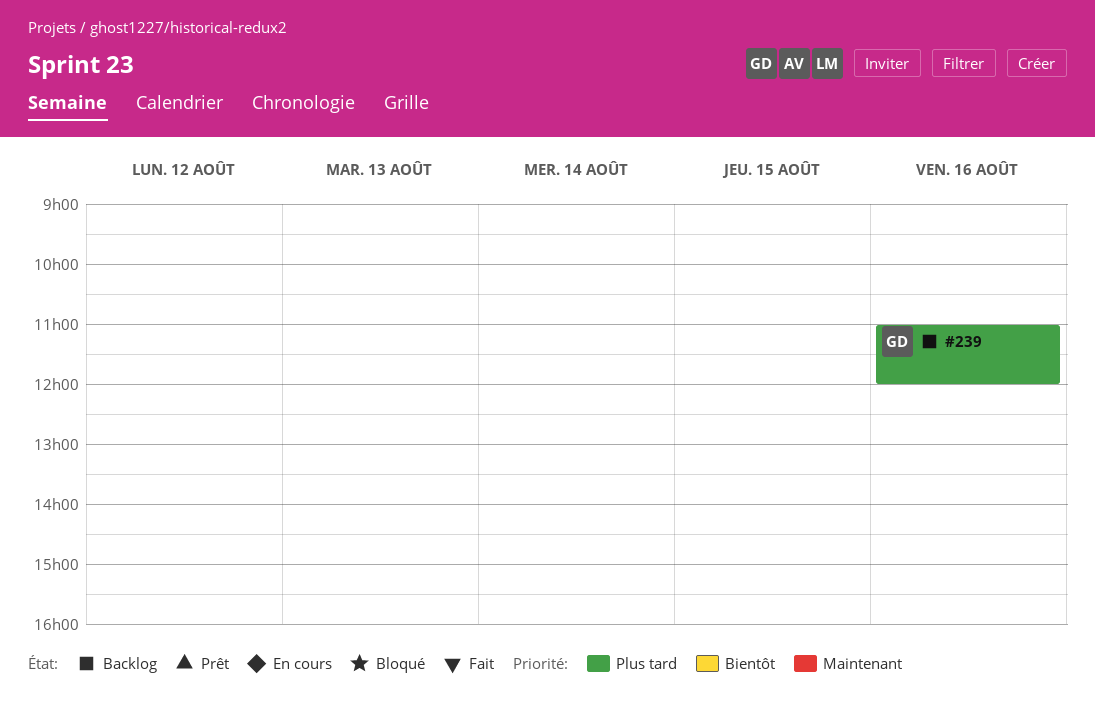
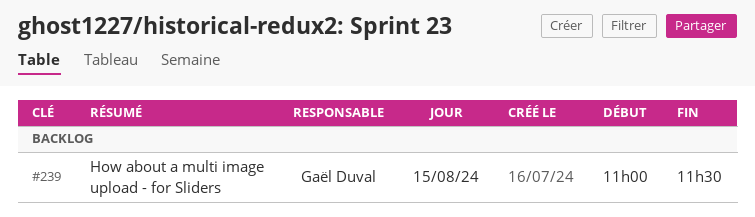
#239, day: Aug 16 -> Aug 15
#239, ends: 12:00 -> 11:30

